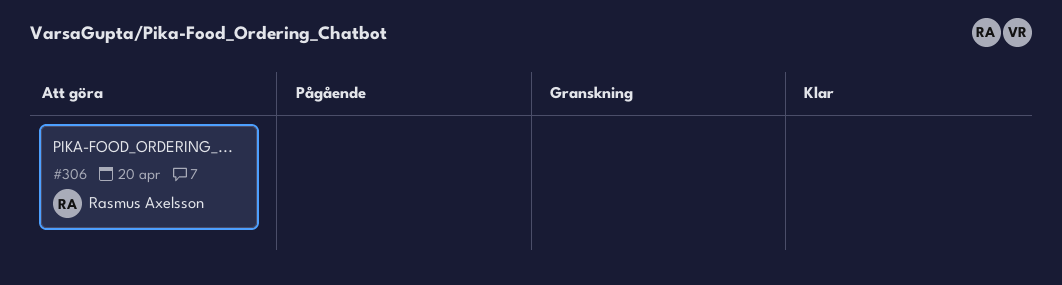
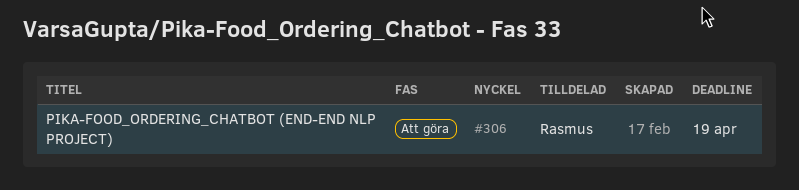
#306, due: Apr 20 -> Apr 19

